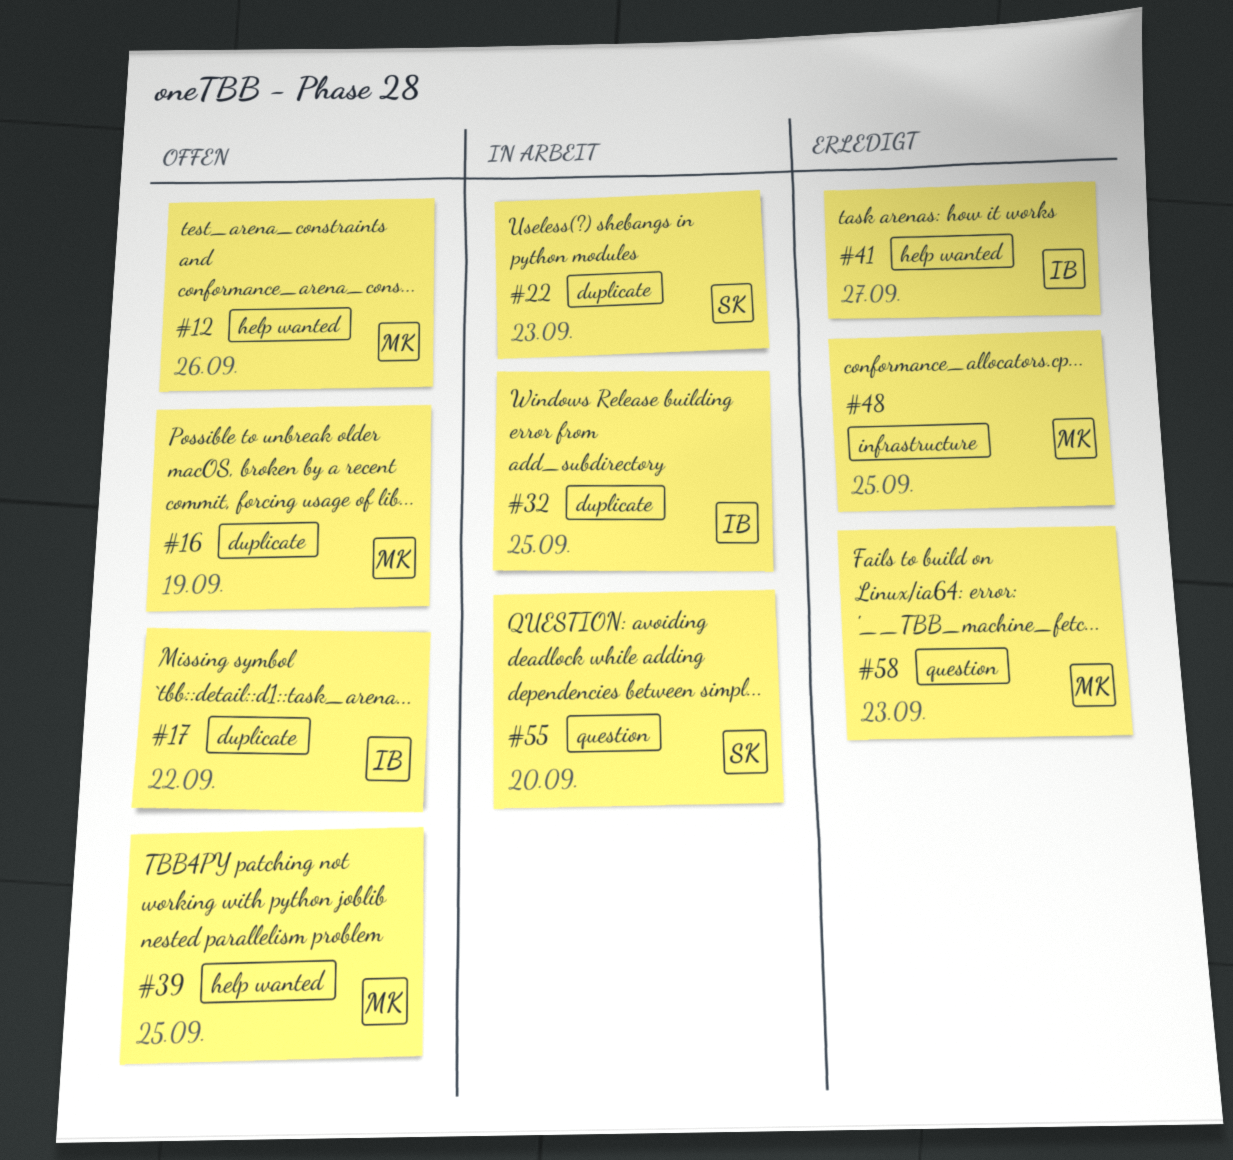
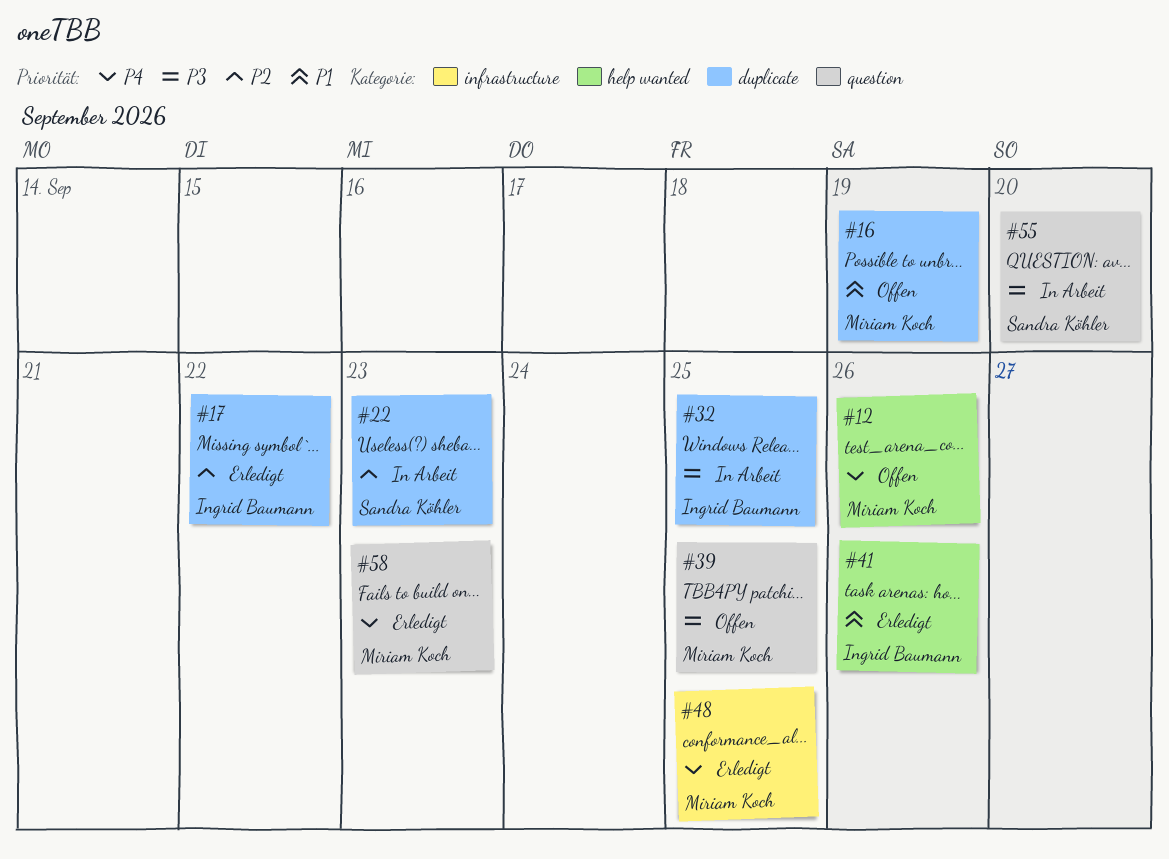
#17, status: Offen -> Erledigt
#39, label: help wanted -> question
#41, due: Sep 27 -> Sep 26

